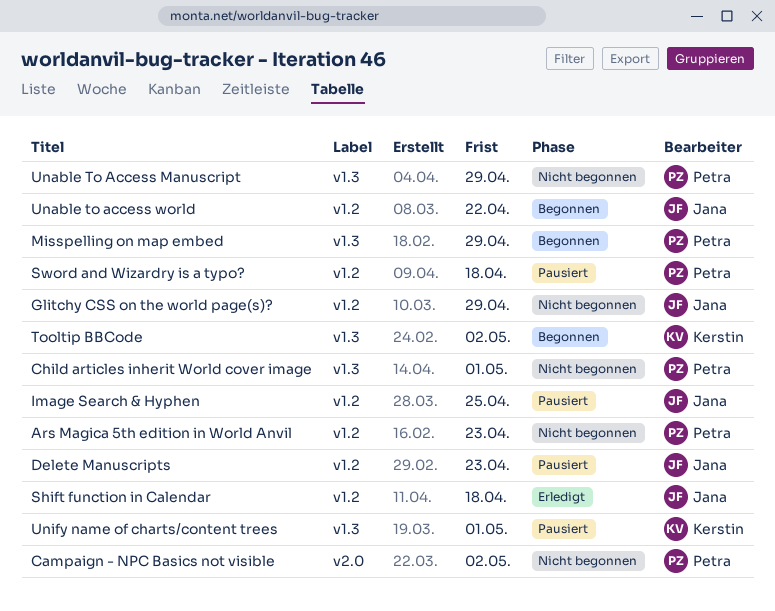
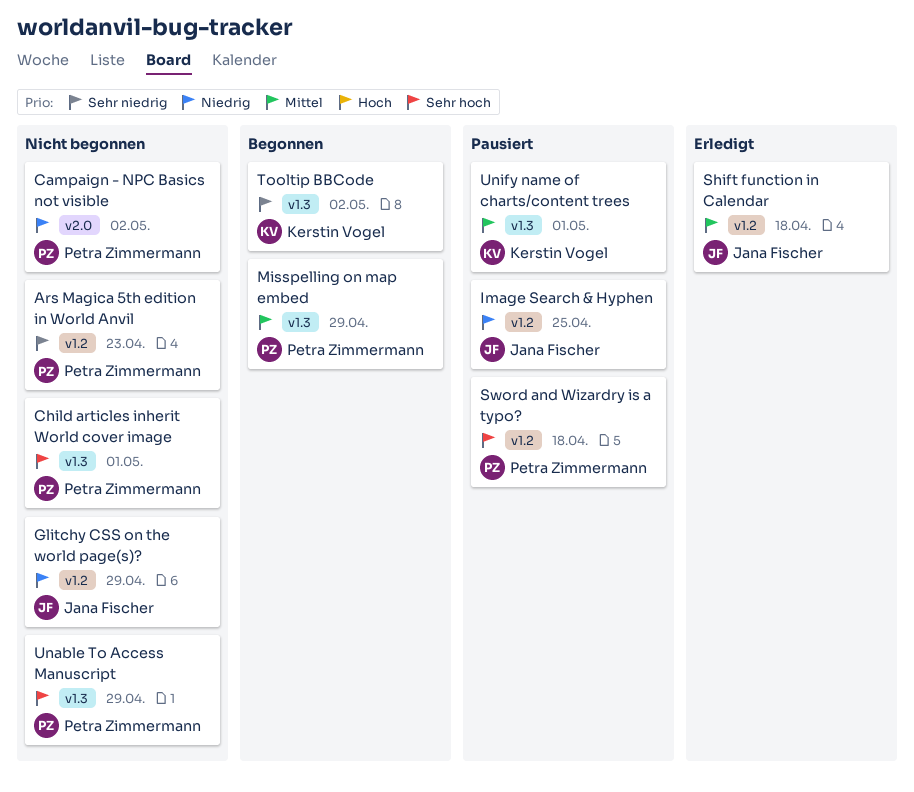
Delete Manuscripts: present -> none
Unable to access world: present -> none

